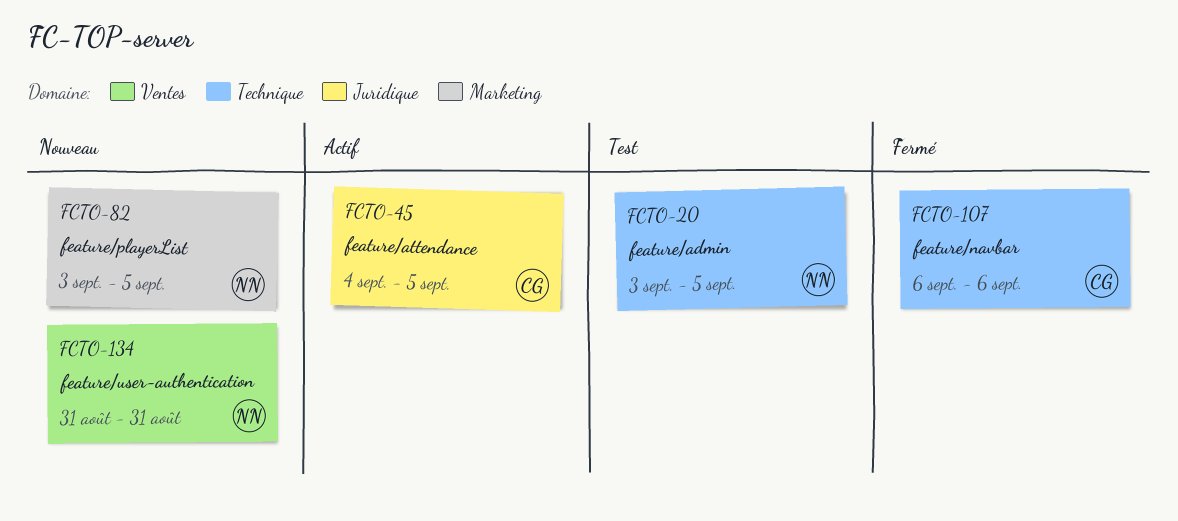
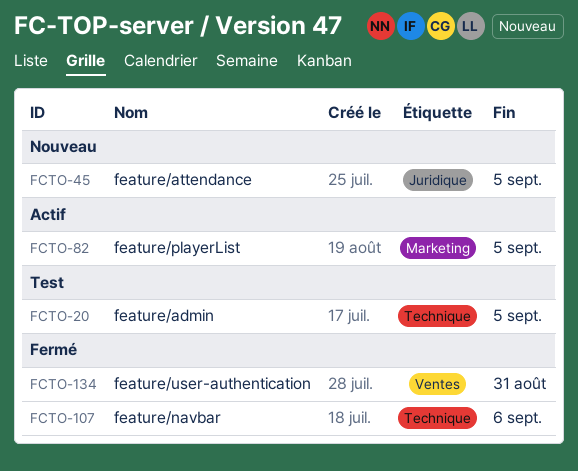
FCTO-45, status: Actif -> Nouveau
FCTO-82, status: Nouveau -> Actif
FCTO-134, status: Nouveau -> Fermé

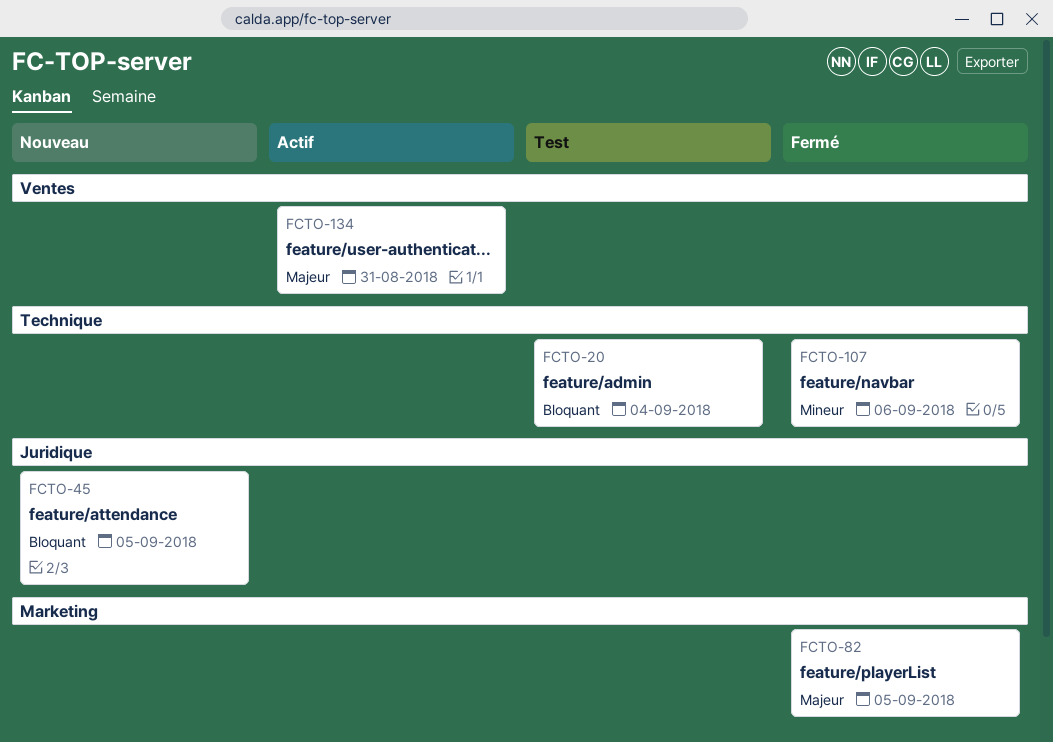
FCTO-20, due: Sep 5 -> Sep 4
FCTO-82, status: Actif -> Fermé
FCTO-134, status: Fermé -> Actif

